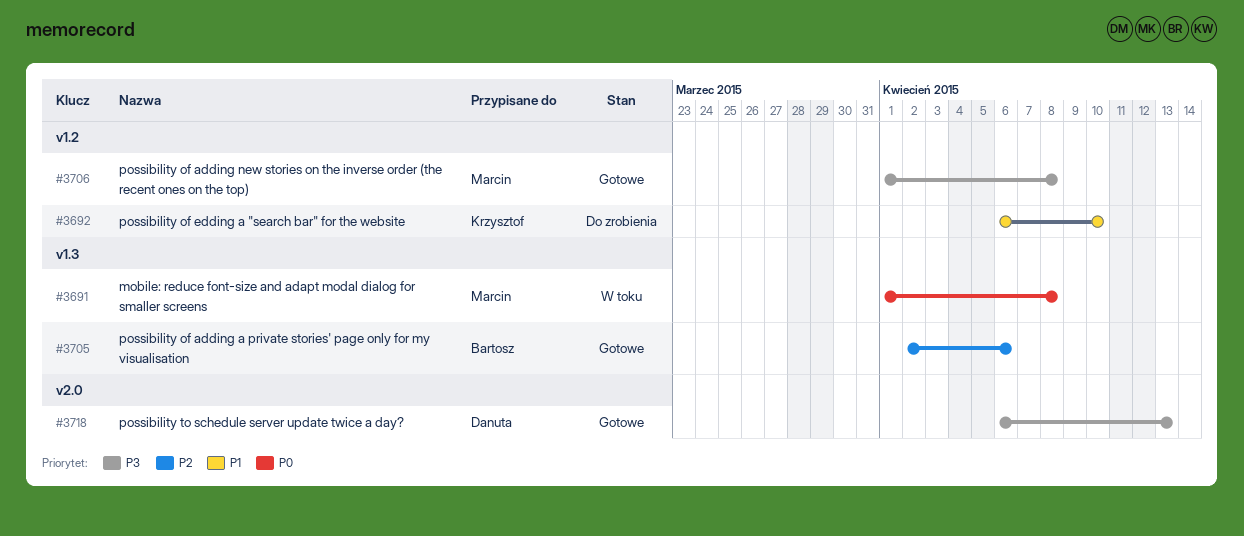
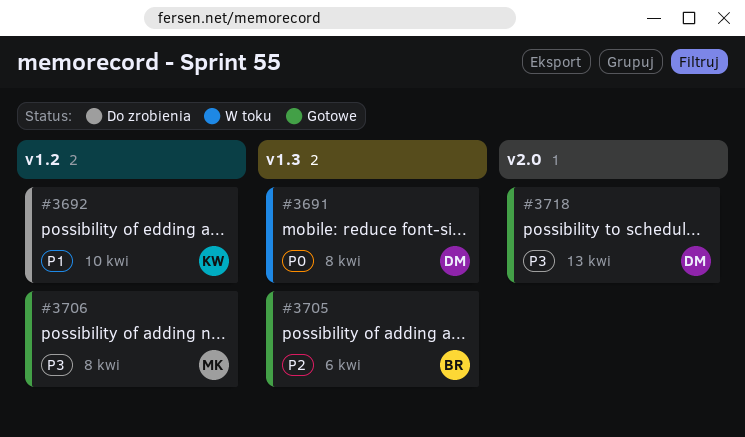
#3691, owner: Marcin -> Danuta

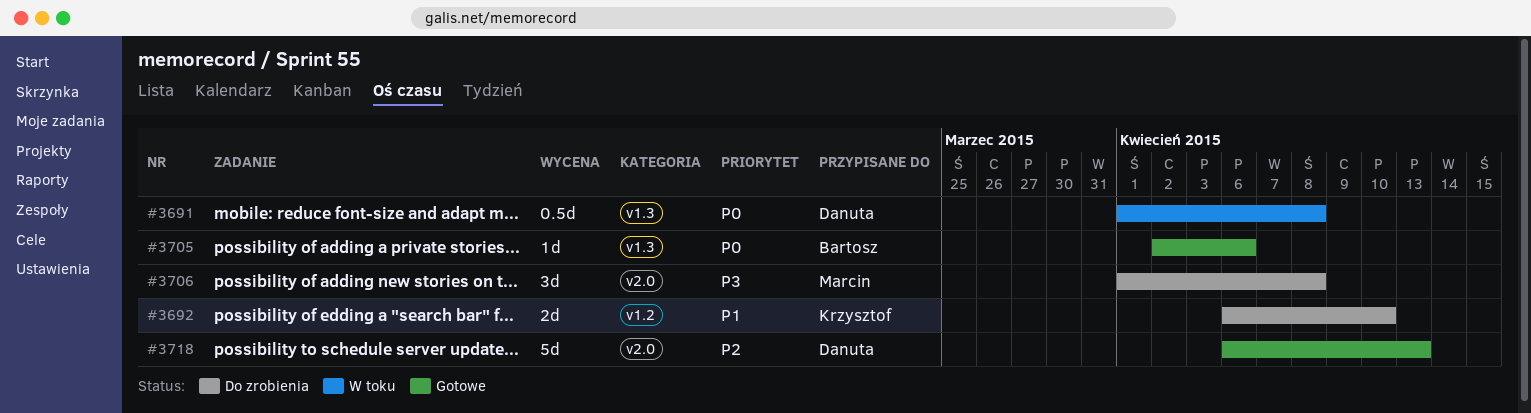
#3705, priority: P2 -> P0
#3706, status: Gotowe -> Do zrobienia
#3706, label: v1.2 -> v2.0
#3718, priority: P3 -> P2

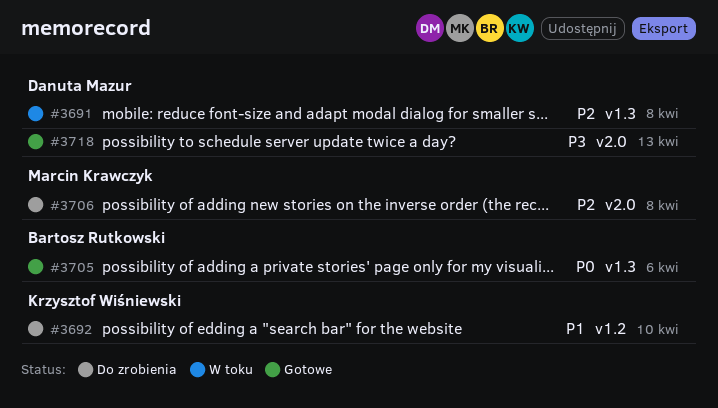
#3691, priority: P0 -> P2
#3706, priority: P3 -> P2
#3718, priority: P2 -> P3

